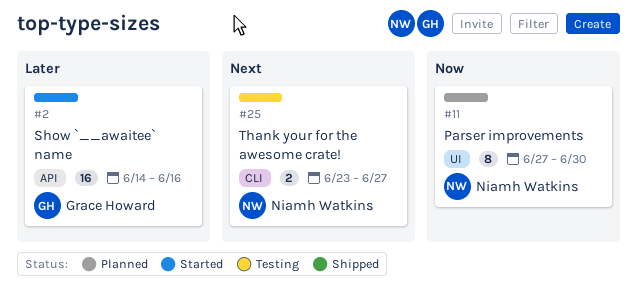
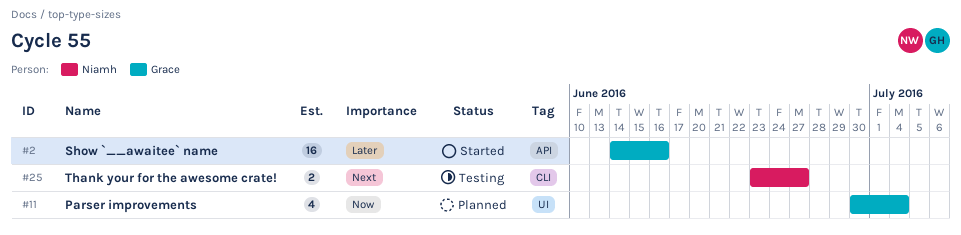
#11, owner: Niamh Watkins -> Grace Howard
#11, estimate: 8 -> 4
#11, start: Jun 27 -> Jun 30
#11, due: Jun 30 -> Jul 4

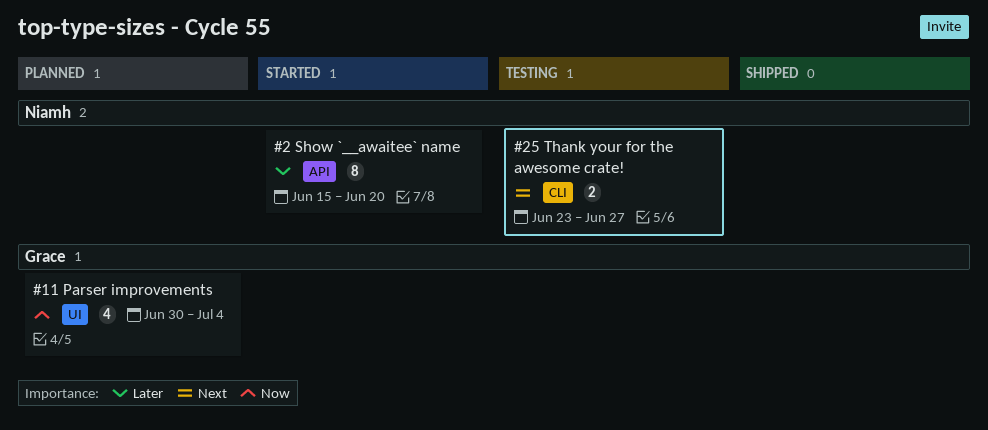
#2, owner: Grace -> Niamh
#2, estimate: 16 -> 8
#2, start: Jun 14 -> Jun 15
#2, due: Jun 16 -> Jun 20

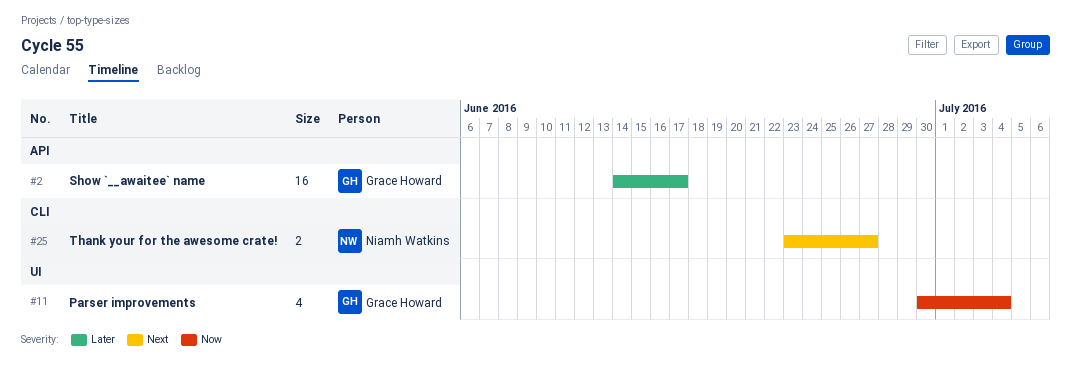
#2, owner: Niamh Watkins -> Grace Howard
#2, estimate: 8 -> 16
#2, start: Jun 15 -> Jun 14
#2, due: Jun 20 -> Jun 17

